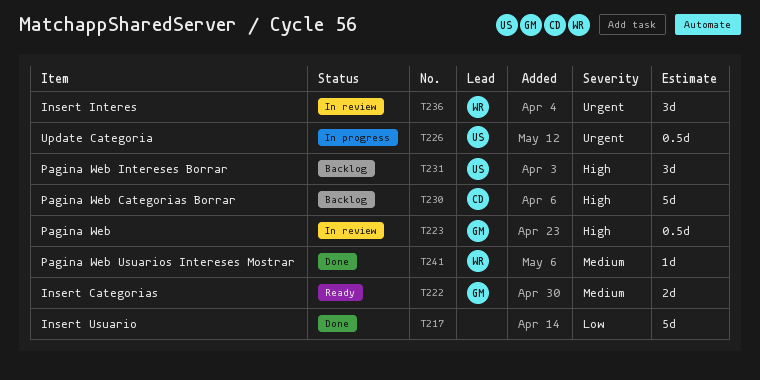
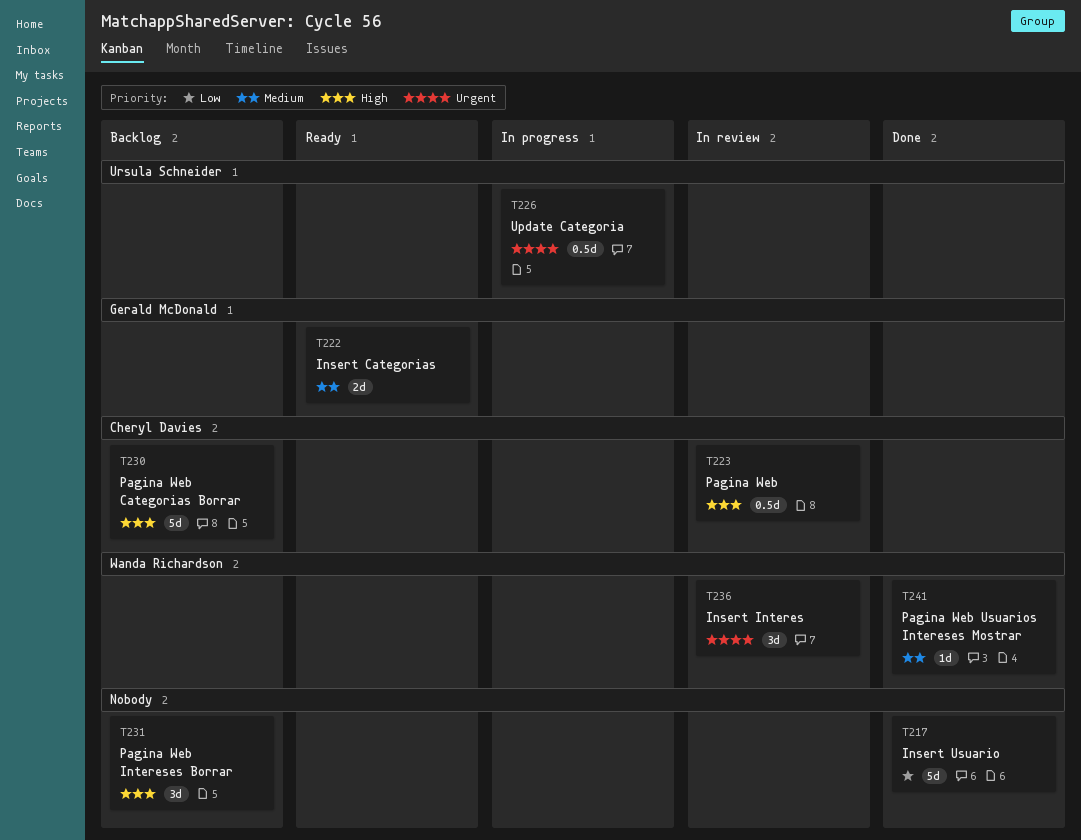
T223, owner: Gerald McDonald -> Cheryl Davies
T231, owner: Ursula Schneider -> none

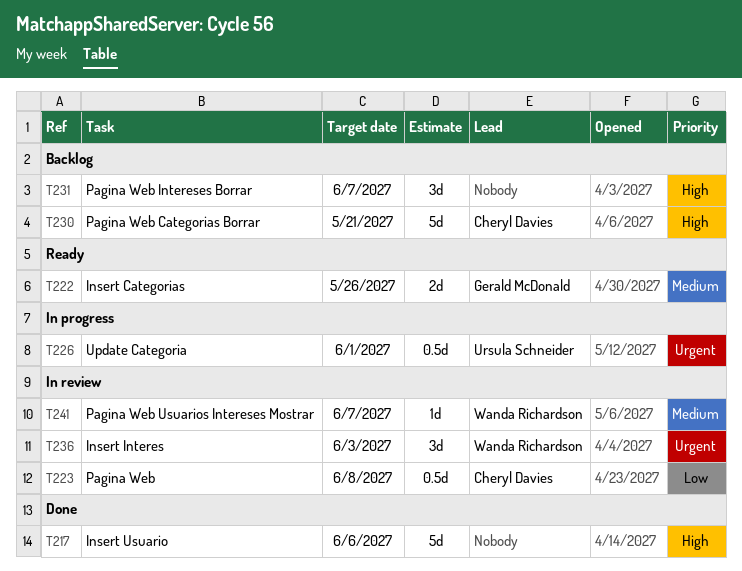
T217, priority: Low -> High
T223, priority: High -> Low
T241, status: Done -> In review

